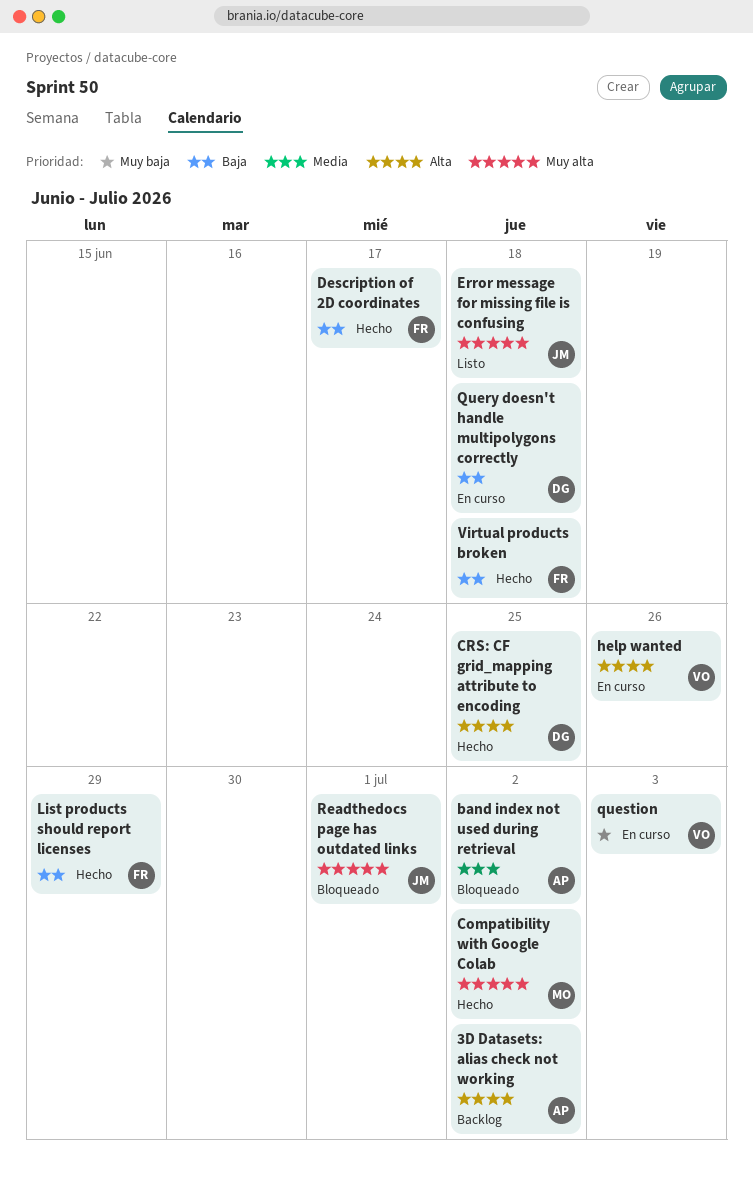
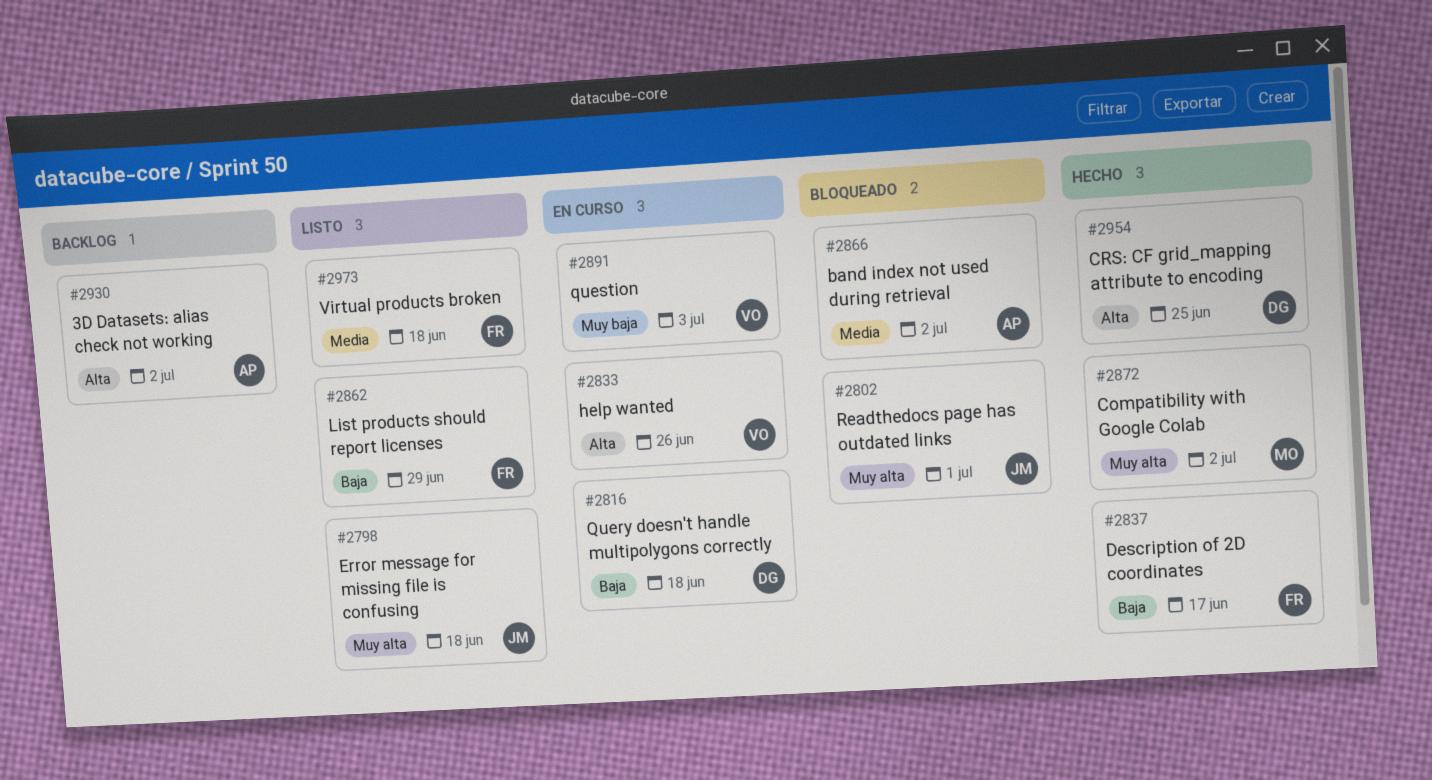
List products should report licenses, status: Hecho -> Listo
Virtual products broken, status: Hecho -> Listo
Virtual products broken, priority: Baja -> Media

